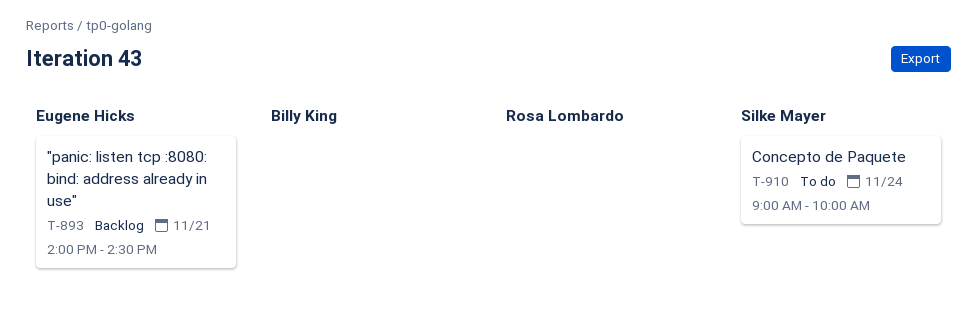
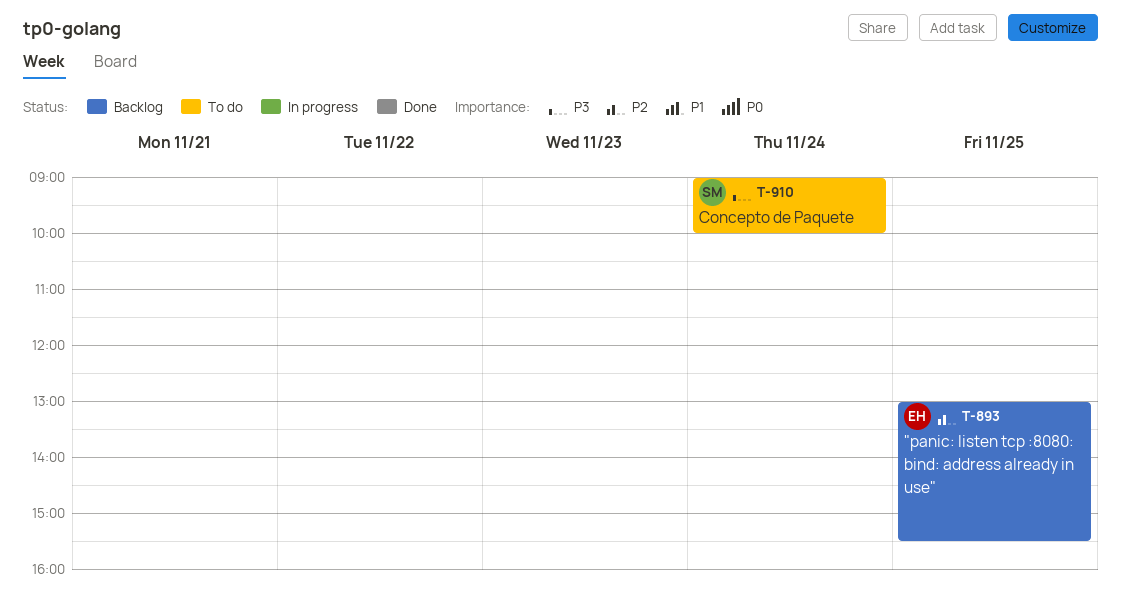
T-893, day: Nov 21 -> Nov 25
T-893, begins: 14:00 -> 13:00
T-893, ends: 14:30 -> 15:30

